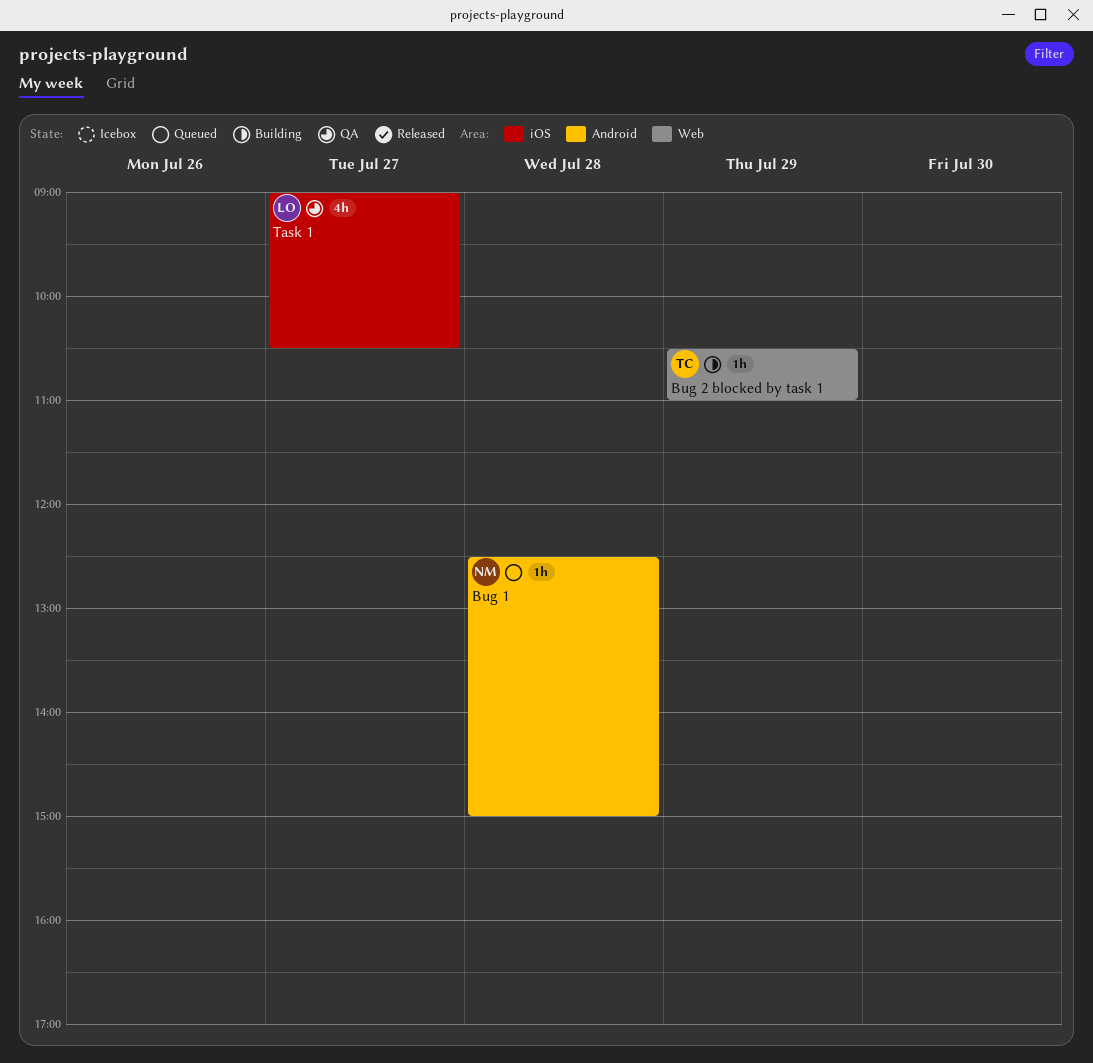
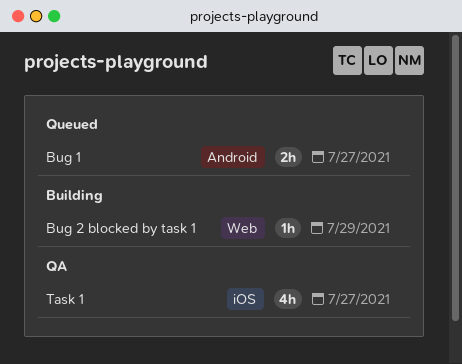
Bug 1, estimate: 1h -> 2h
Bug 1, day: Jul 28 -> Jul 27

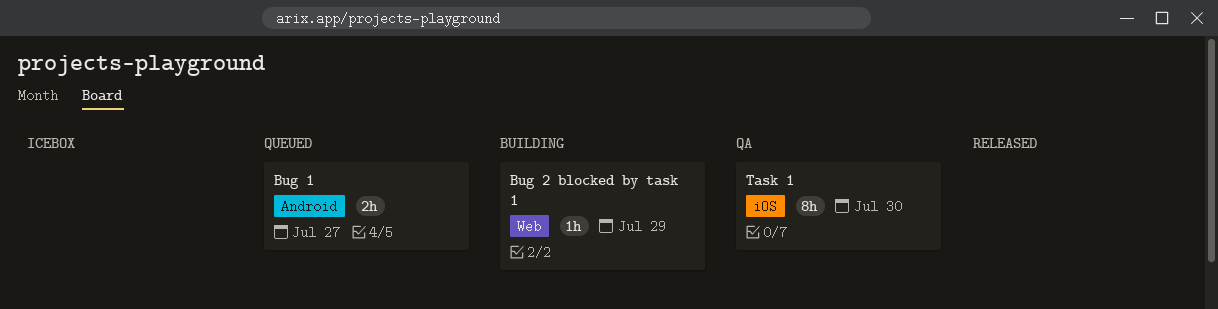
Task 1, estimate: 4h -> 8h
Task 1, day: Jul 27 -> Jul 30

